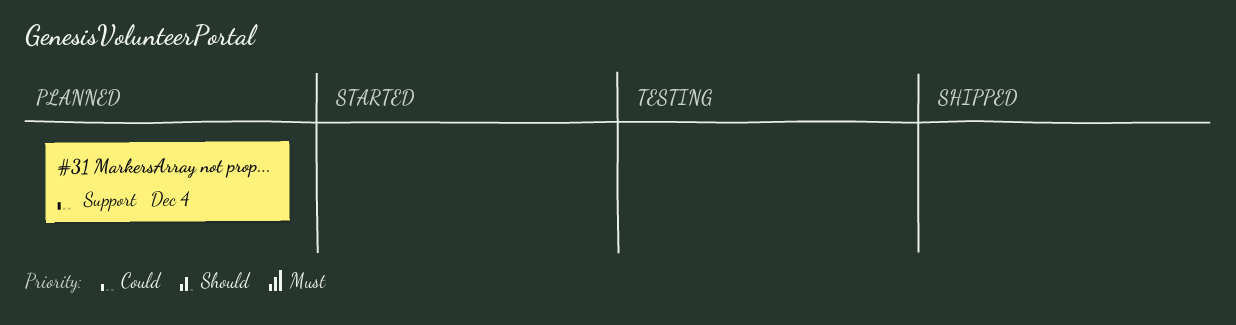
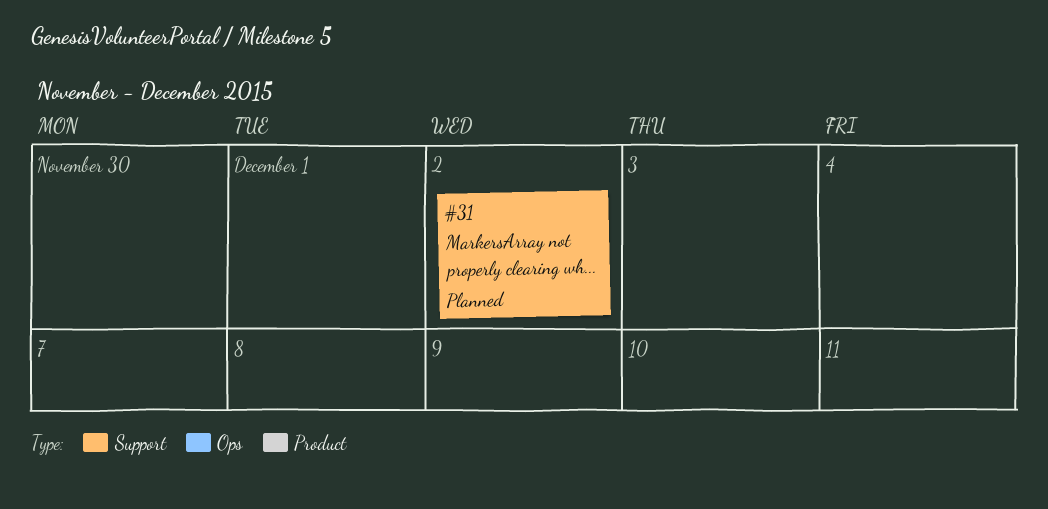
#31, due: Dec 4 -> Dec 2

